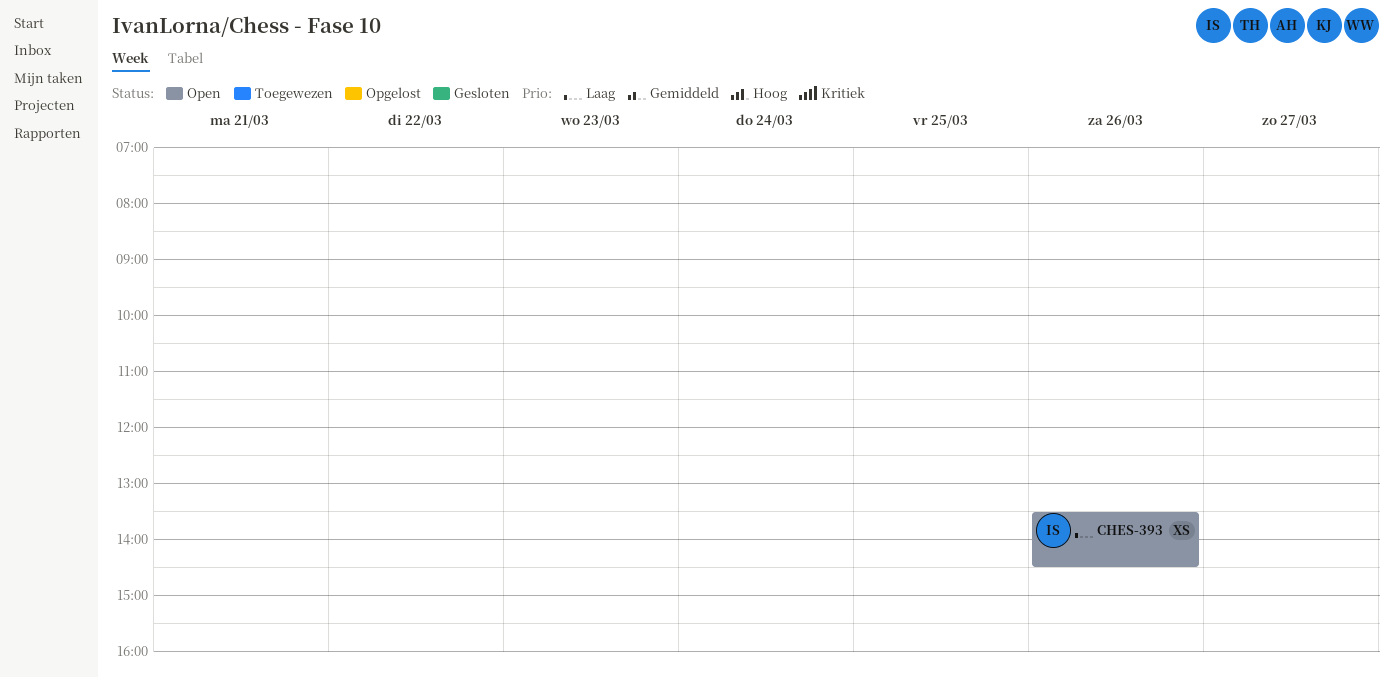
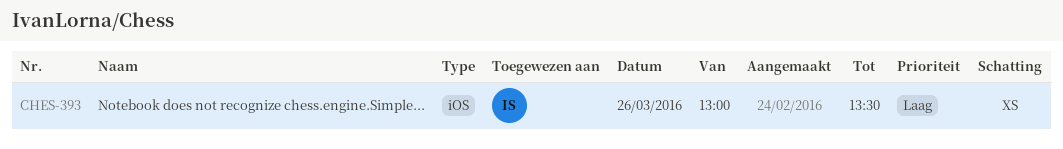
CHES-393, begins: 13:30 -> 13:00
CHES-393, ends: 14:30 -> 13:30

